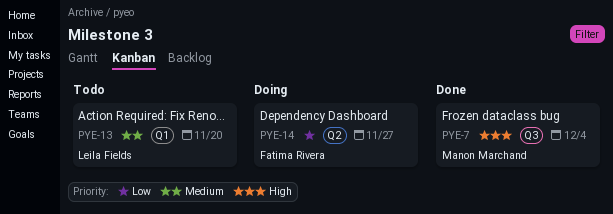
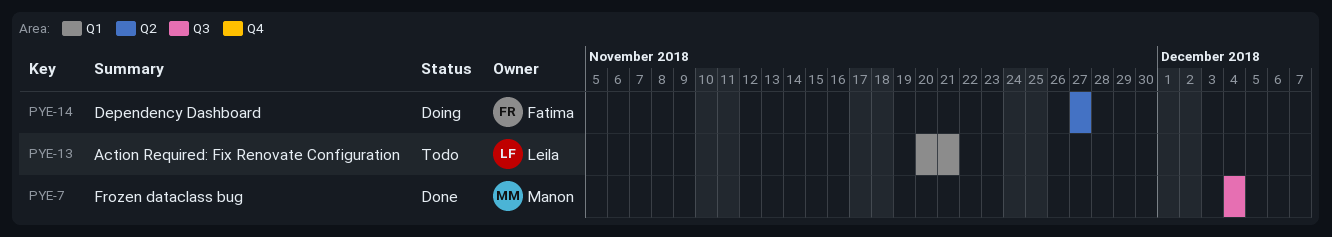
PYE-13, due: Nov 20 -> Nov 21

